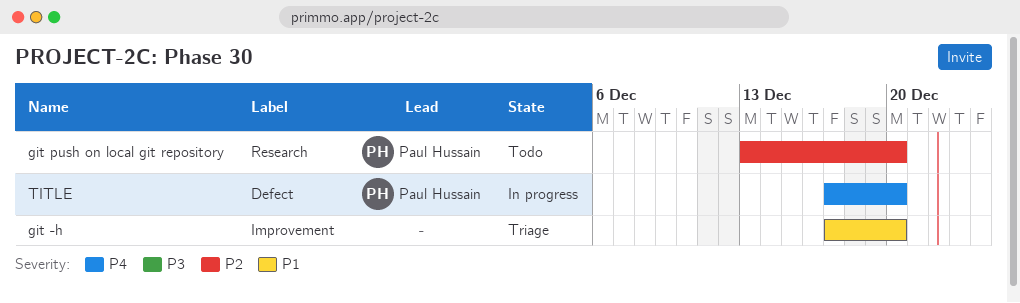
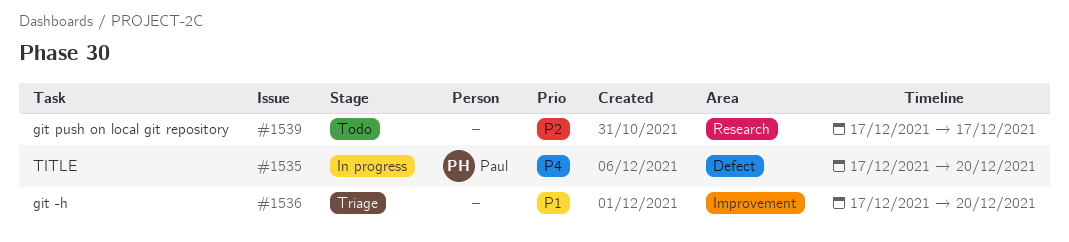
git push on local git repository, owner: Paul Hussain -> none
git push on local git repository, start: Dec 13 -> Dec 17
git push on local git repository, due: Dec 20 -> Dec 17

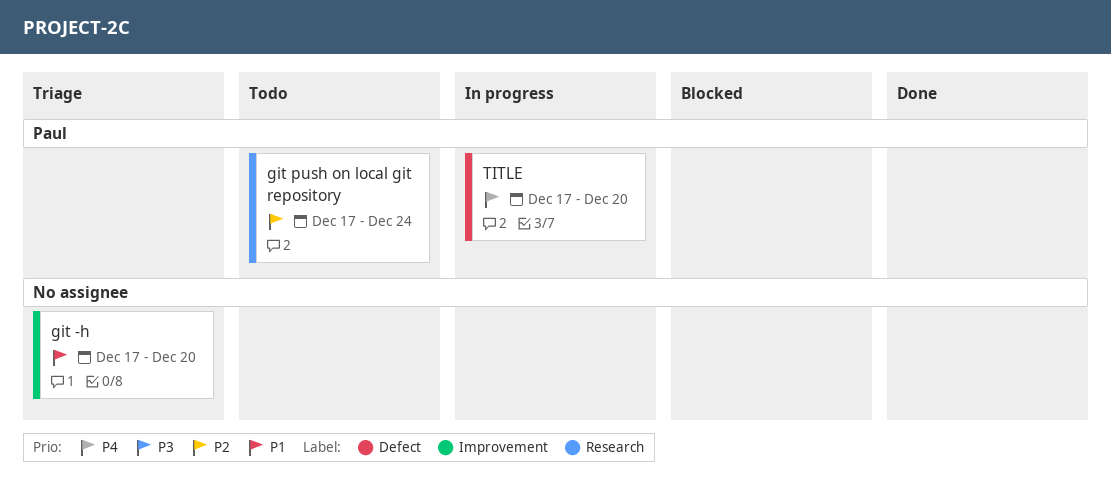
git push on local git repository, owner: none -> Paul
git push on local git repository, due: Dec 17 -> Dec 24

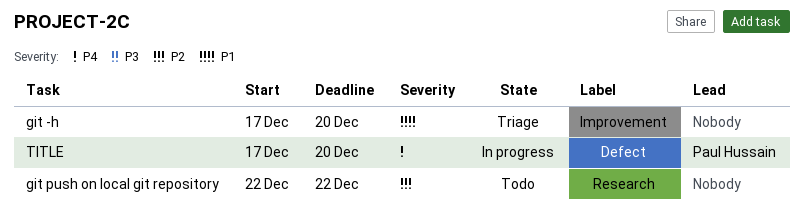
git push on local git repository, owner: Paul Hussain -> none
git push on local git repository, start: Dec 17 -> Dec 22
git push on local git repository, due: Dec 24 -> Dec 22

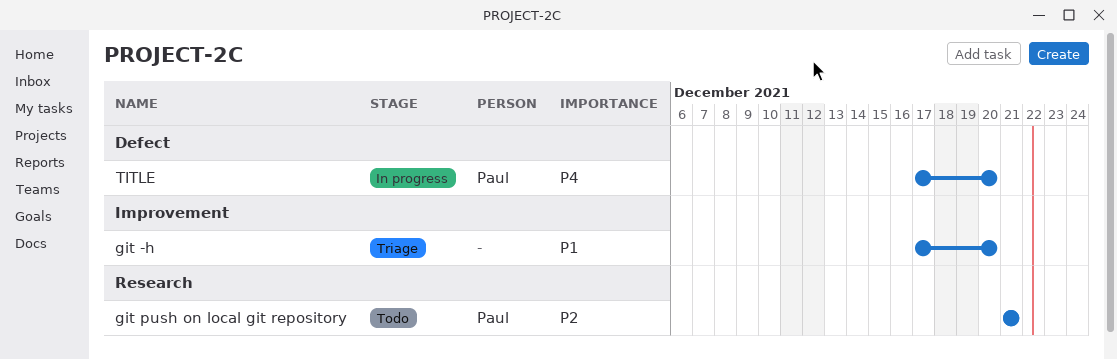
git push on local git repository, owner: none -> Paul Hussain
git push on local git repository, start: Dec 22 -> Dec 21
git push on local git repository, due: Dec 22 -> Dec 21

